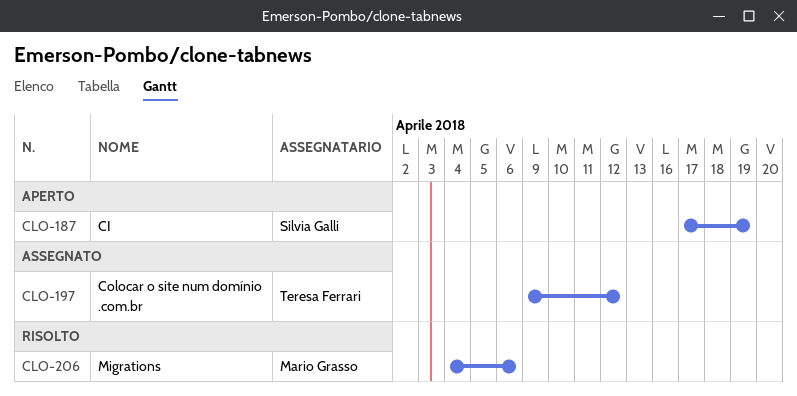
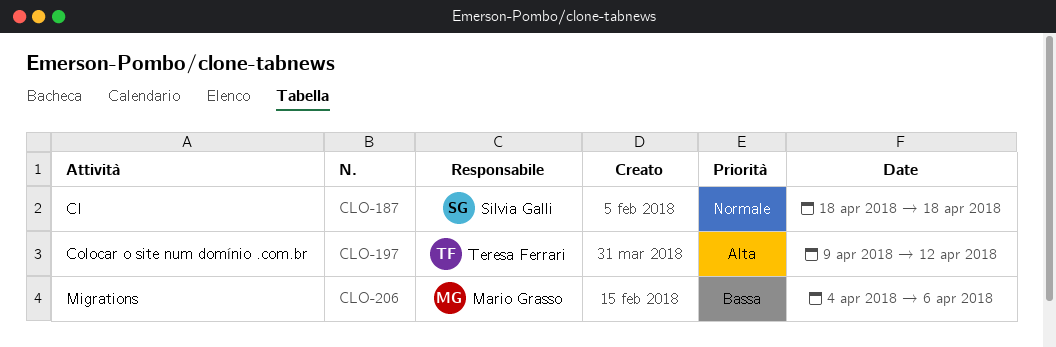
CLO-187, start: Apr 17 -> Apr 18
CLO-187, due: Apr 19 -> Apr 18

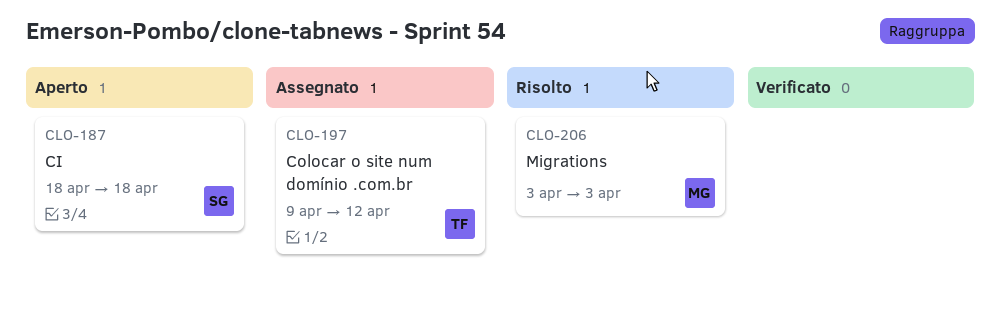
CLO-206, start: Apr 4 -> Apr 3
CLO-206, due: Apr 6 -> Apr 3

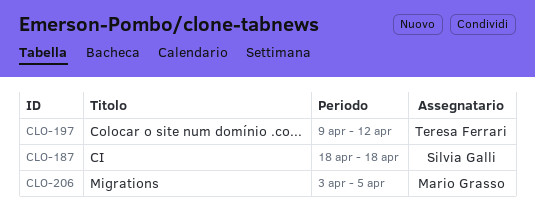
CLO-206, due: Apr 3 -> Apr 5

